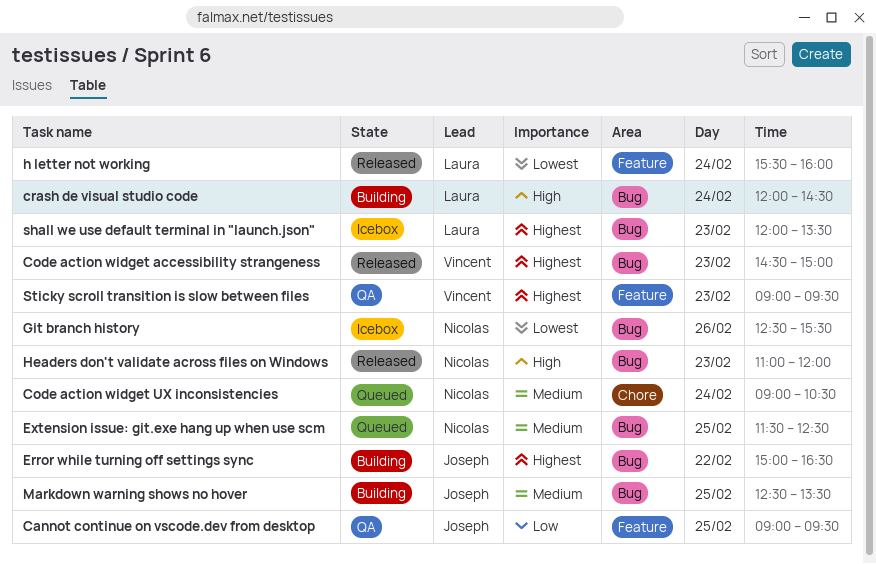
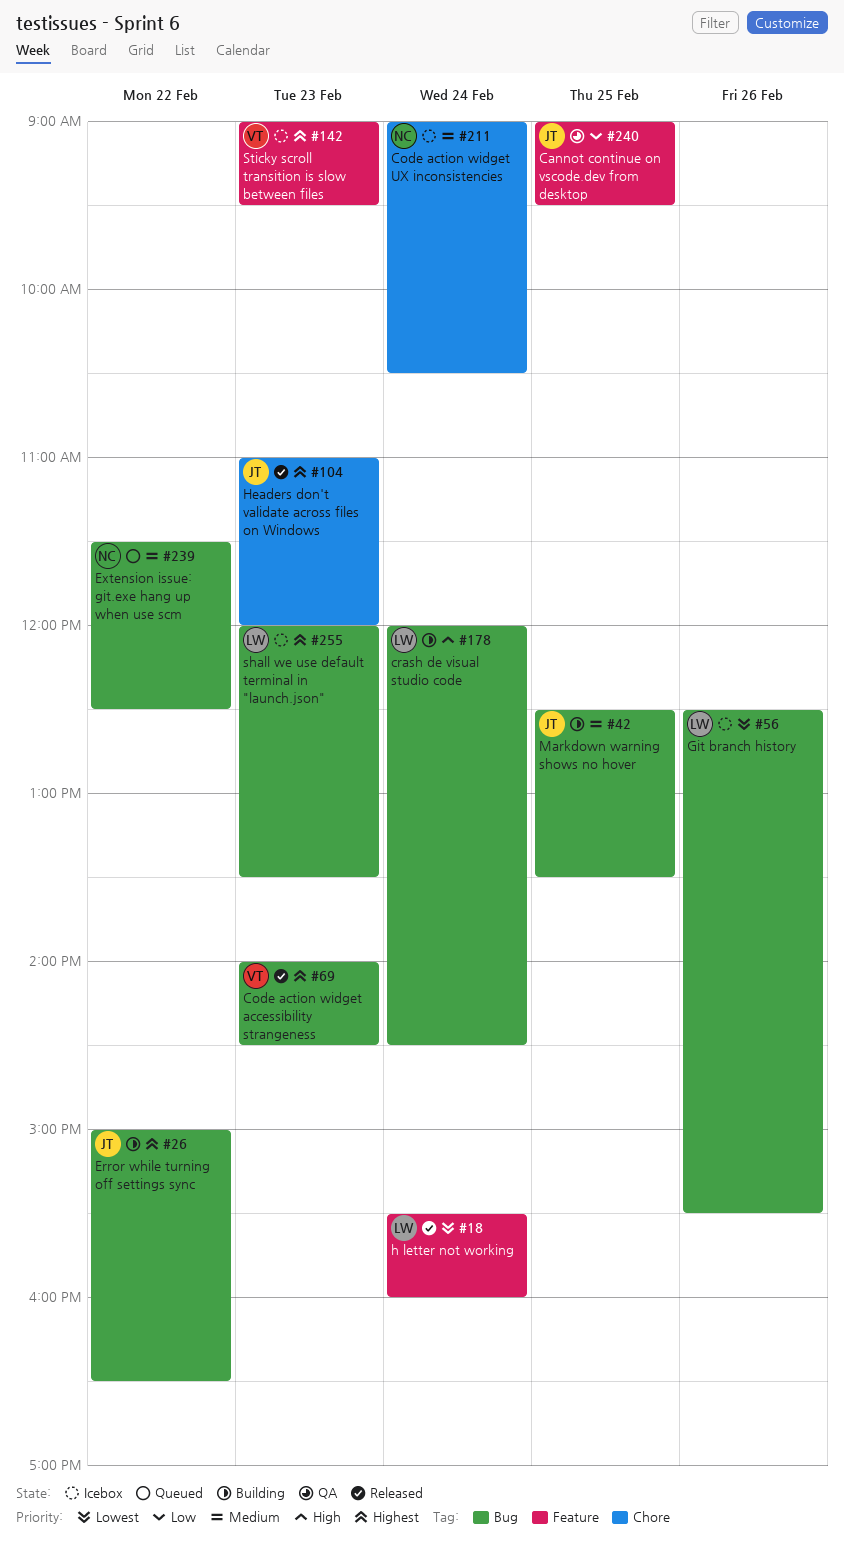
Code action widget accessibility strangeness, begins: 14:30 -> 14:00
Code action widget accessibility strangeness, ends: 15:00 -> 14:30
Code action widget UX inconsistencies, status: Queued -> Icebox
Extension issue: git.exe hang up when use scm, day: Feb 25 -> Feb 22
Git branch history, owner: Nicolas -> Laura
Headers don't validate across files on Windows, owner: Nicolas -> Joseph
Headers don't validate across files on Windows, priority: High -> Highest
Headers don't validate across files on Windows, label: Bug -> Chore
Sticky scroll transition is slow between files, status: QA -> Icebox

